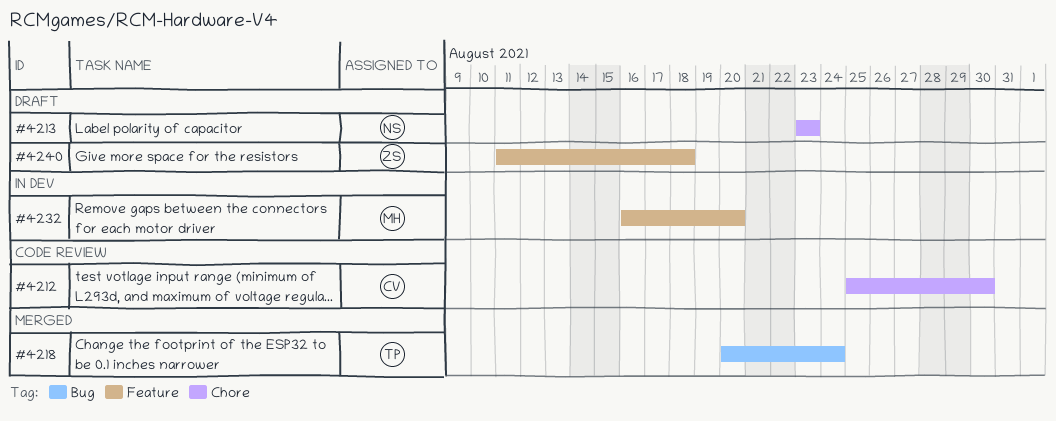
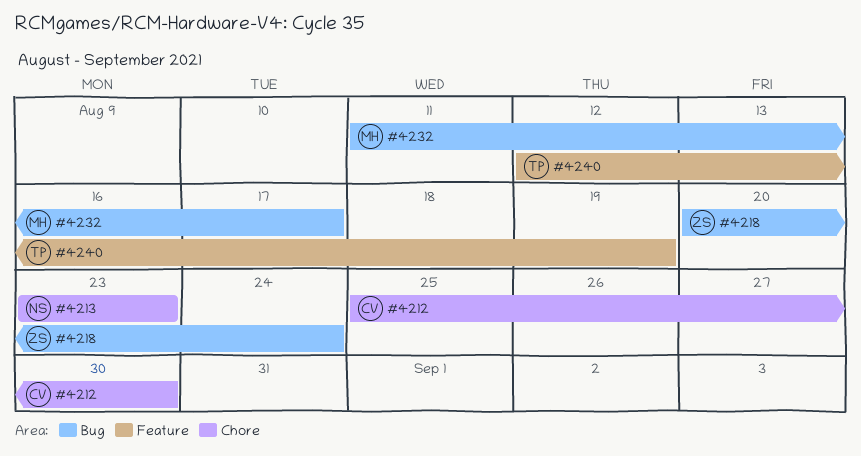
#4218, owner: TP -> ZS
#4232, label: Feature -> Bug
#4232, start: Aug 16 -> Aug 11
#4232, due: Aug 20 -> Aug 17
#4240, owner: ZS -> TP
#4240, start: Aug 11 -> Aug 12
#4240, due: Aug 18 -> Aug 19

